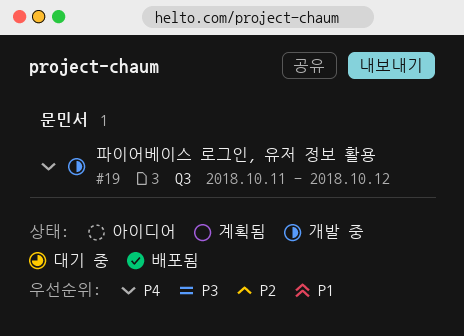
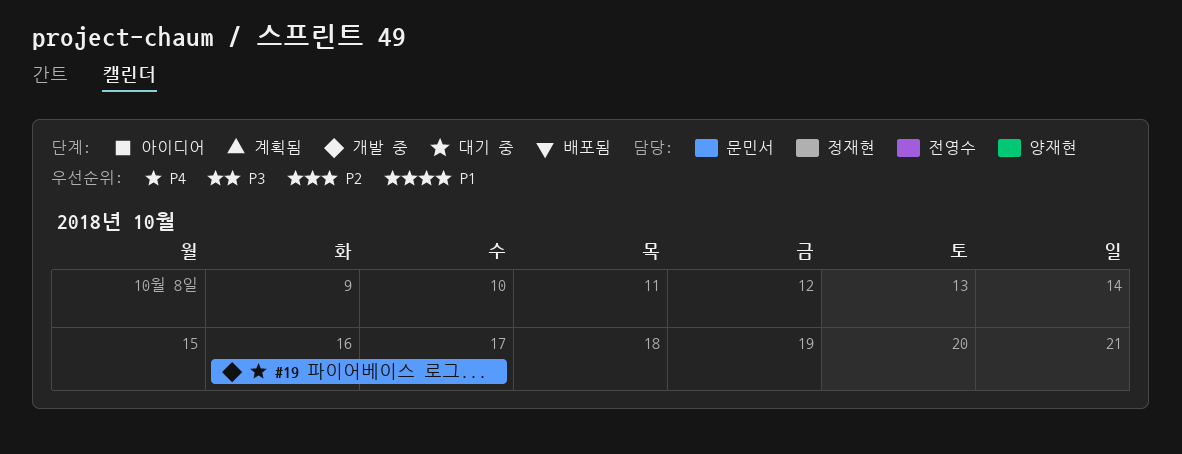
#19, start: Oct 11 -> Oct 16
#19, due: Oct 12 -> Oct 17

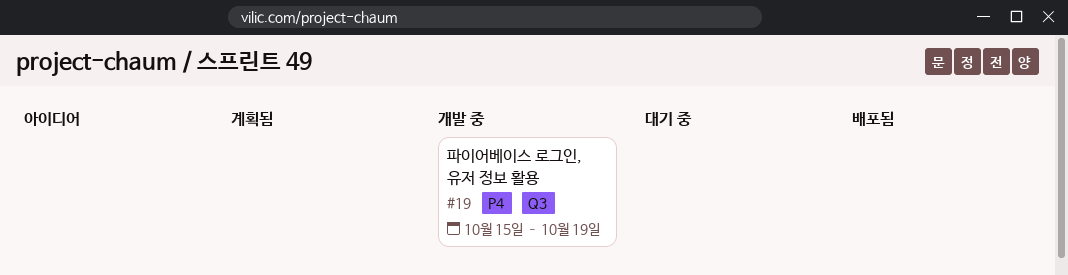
#19, start: Oct 16 -> Oct 15
#19, due: Oct 17 -> Oct 19

